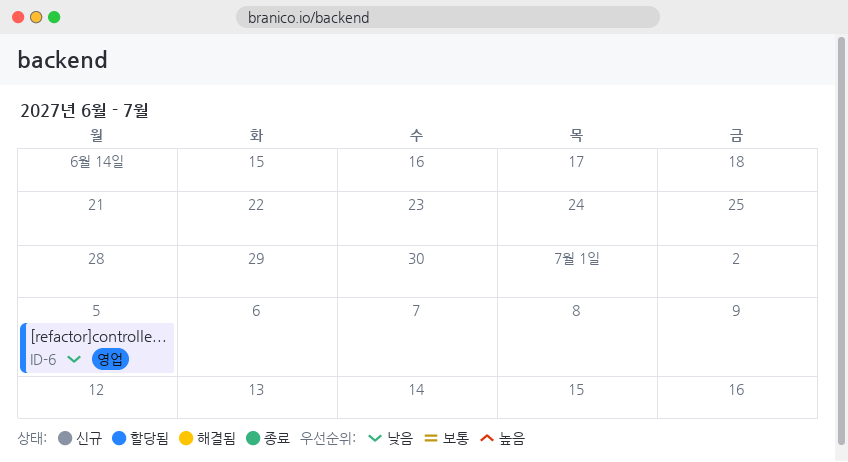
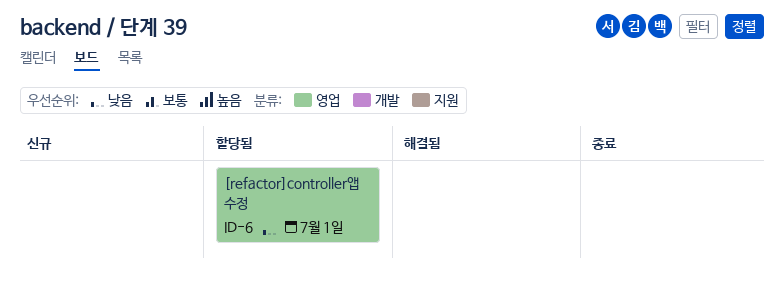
ID-6, due: Jul 5 -> Jul 1

